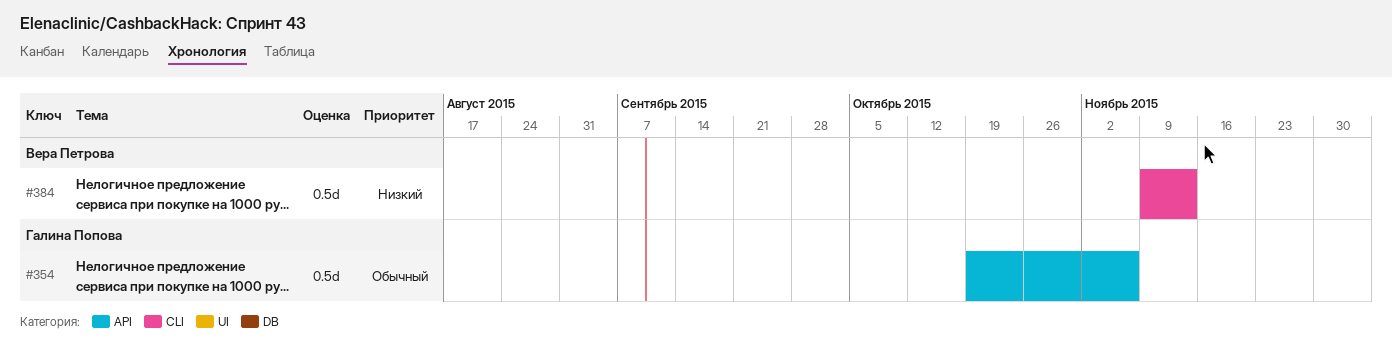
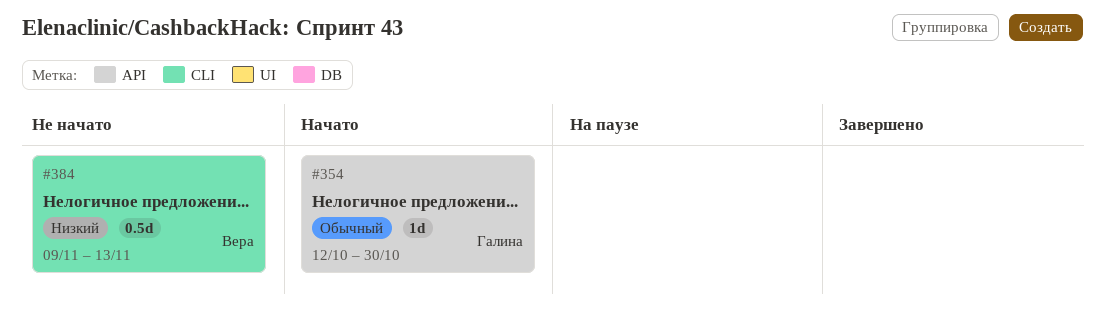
#354, estimate: 0.5d -> 1d
#354, start: Oct 19 -> Oct 12
#354, due: Nov 6 -> Oct 30

